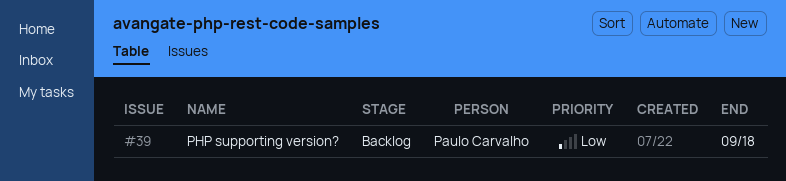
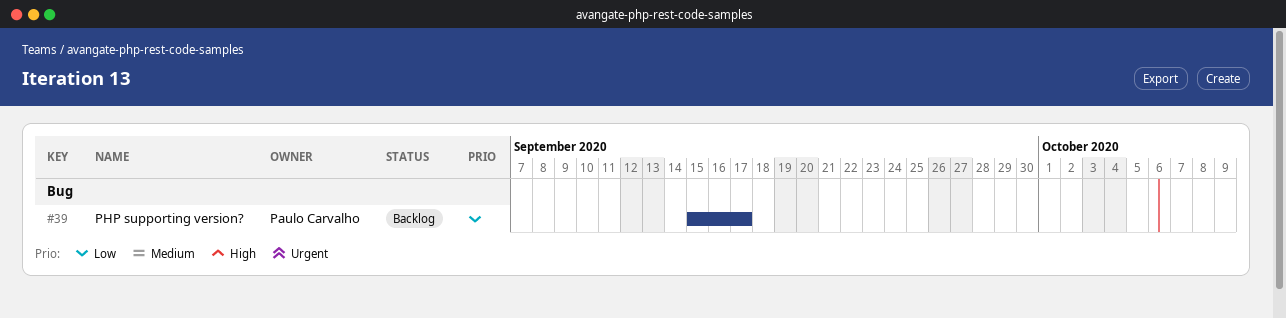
#39, due: Sep 18 -> Sep 17

